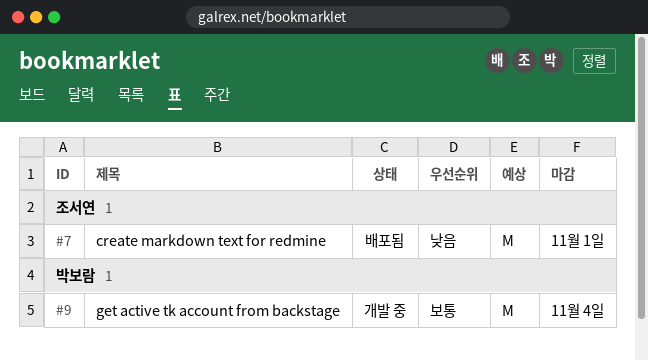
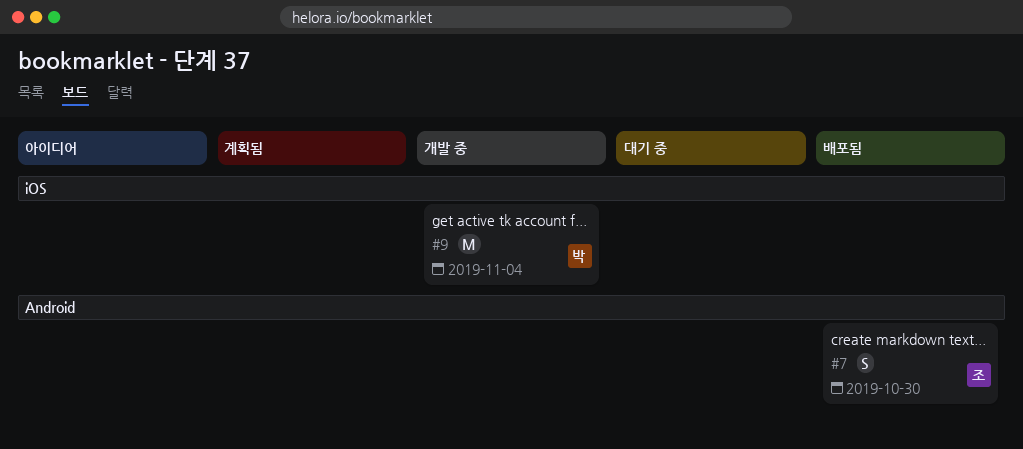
#7, estimate: M -> S
#7, due: Nov 1 -> Oct 30

